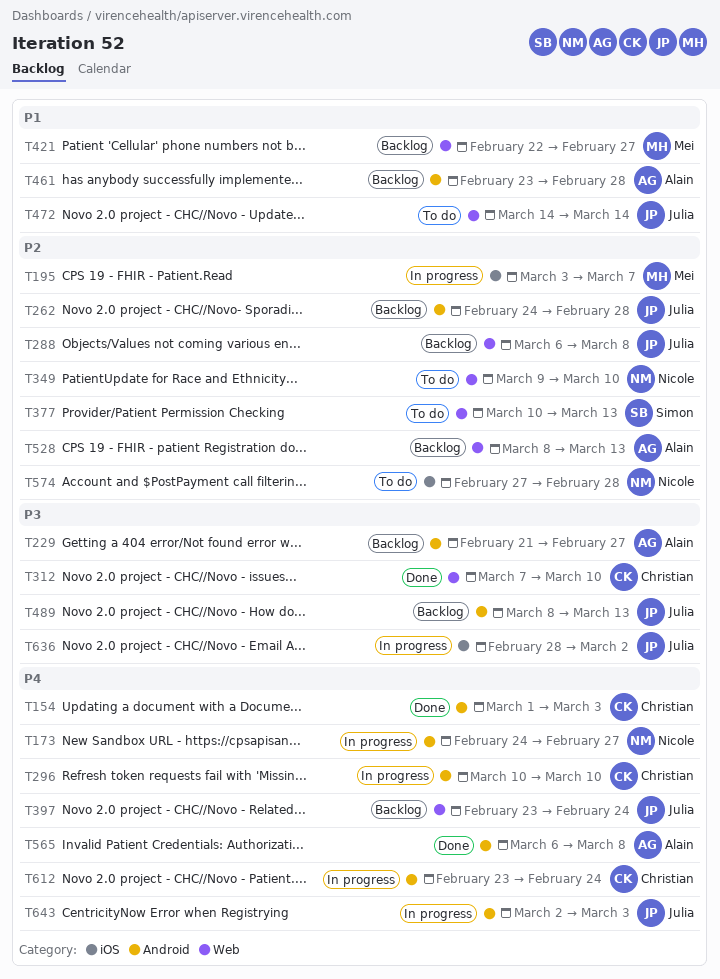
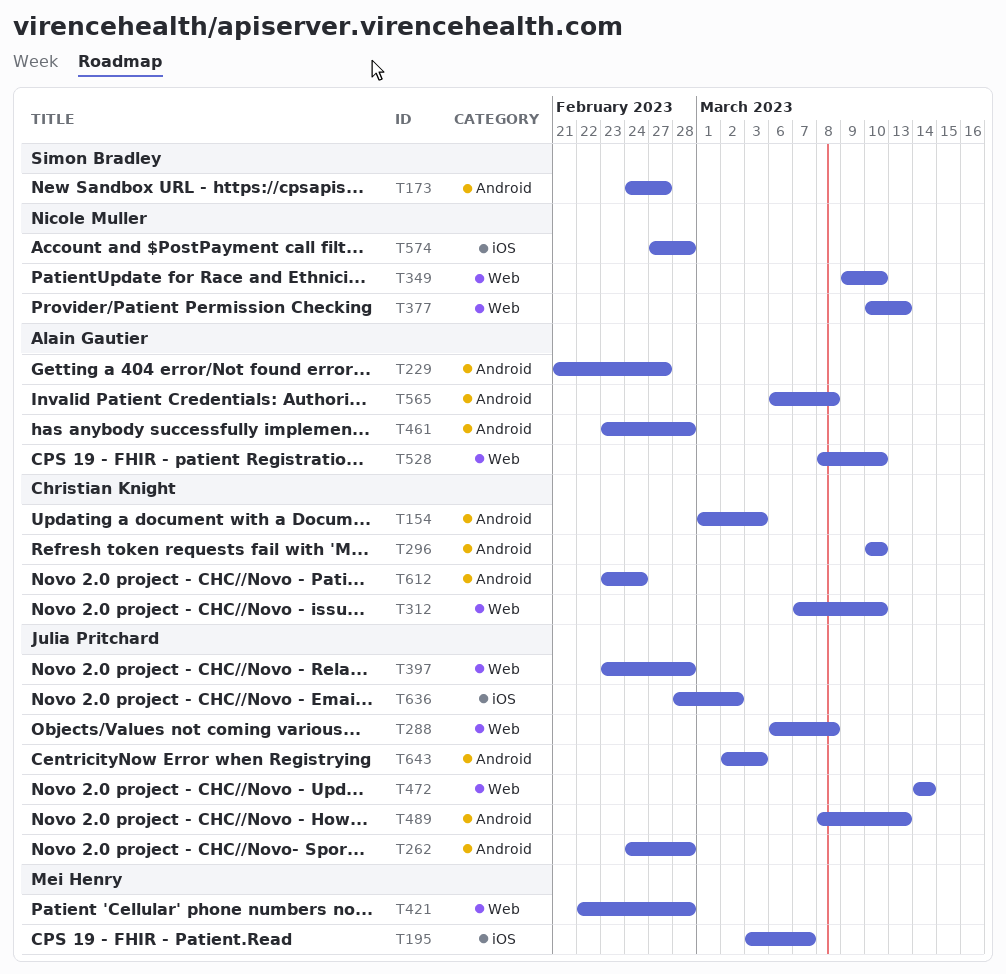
T173, owner: Nicole Muller -> Simon Bradley
T377, owner: Simon Bradley -> Nicole Muller
T397, due: Feb 24 -> Feb 28
T421, due: Feb 27 -> Feb 28
T528, due: Mar 13 -> Mar 10

